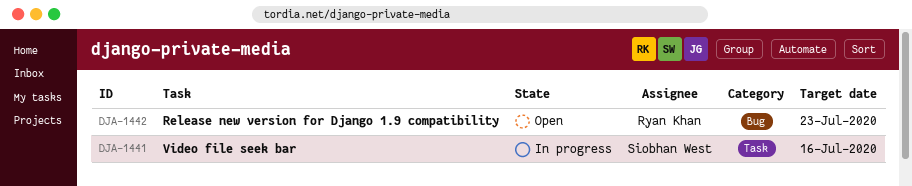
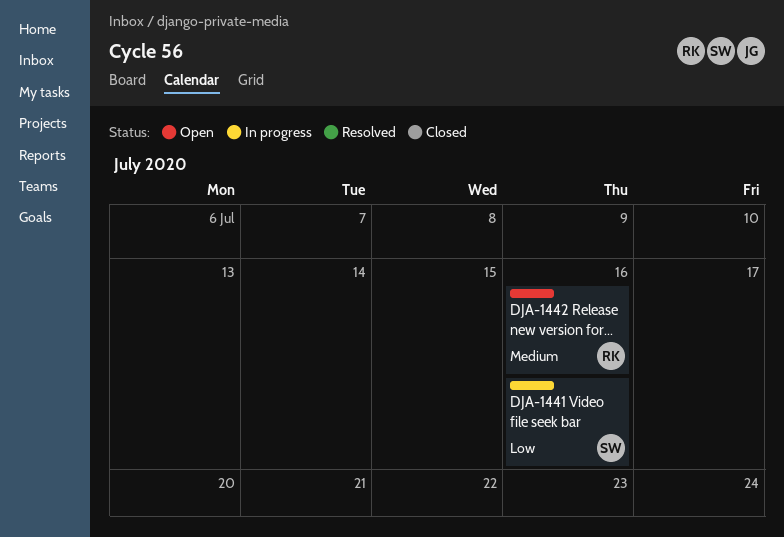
DJA-1442, due: Jul 23 -> Jul 16

